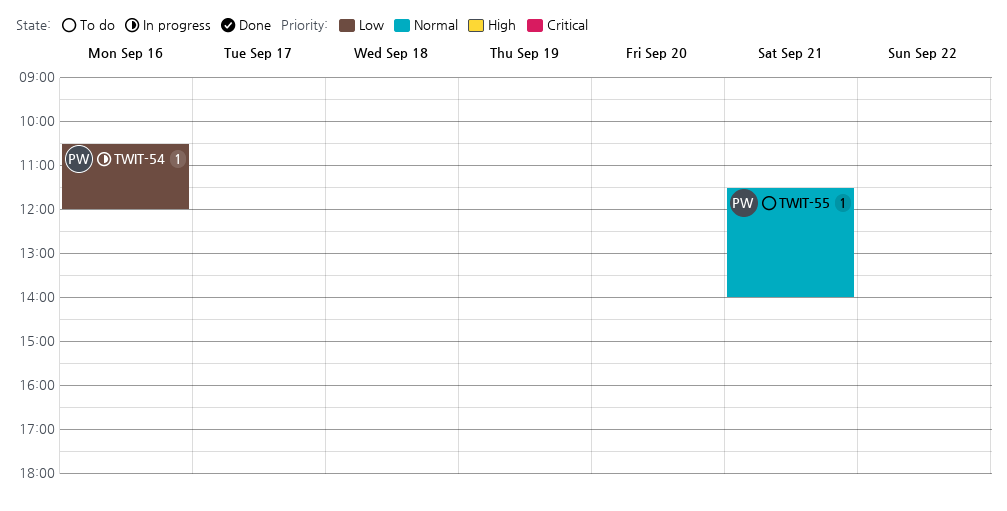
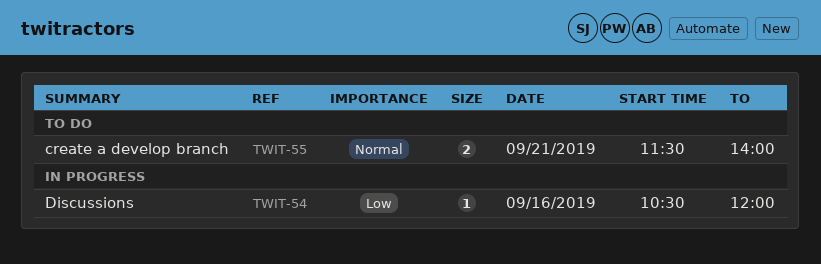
TWIT-55, estimate: 1 -> 2

